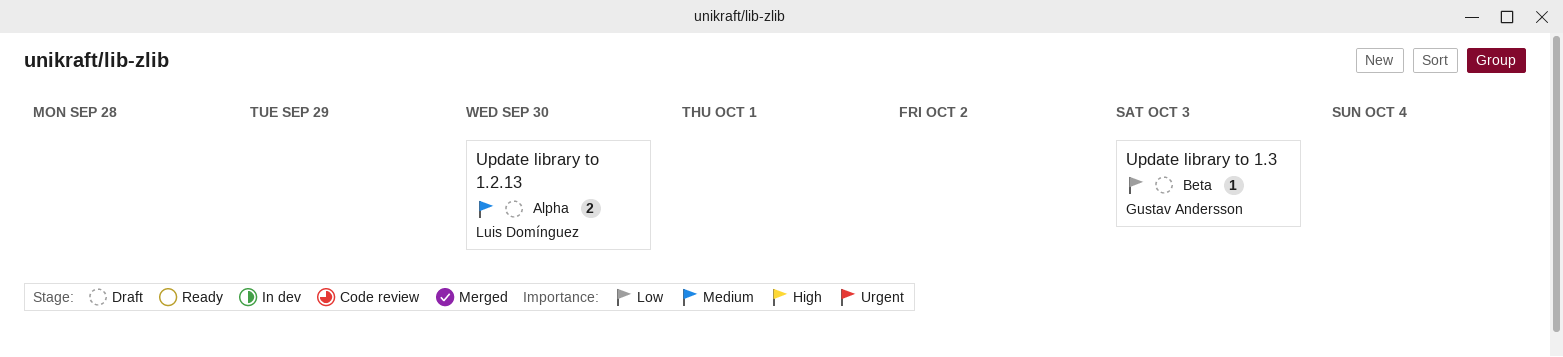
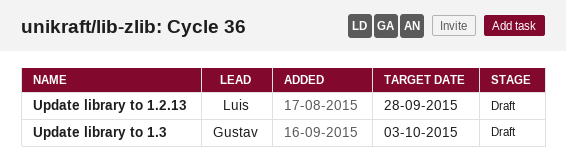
Update library to 1.2.13, due: Sep 30 -> Sep 28

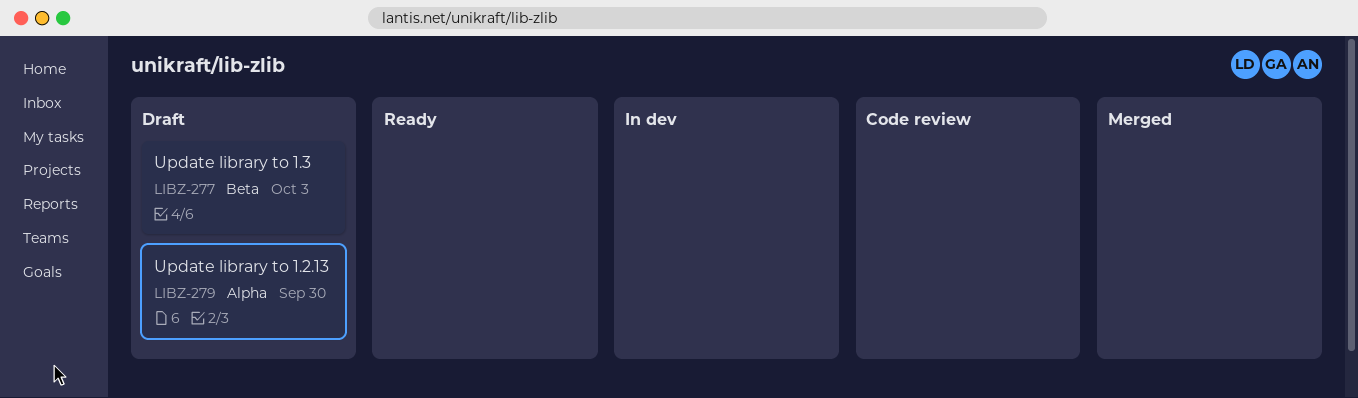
Update library to 1.2.13, due: Sep 28 -> Sep 30

